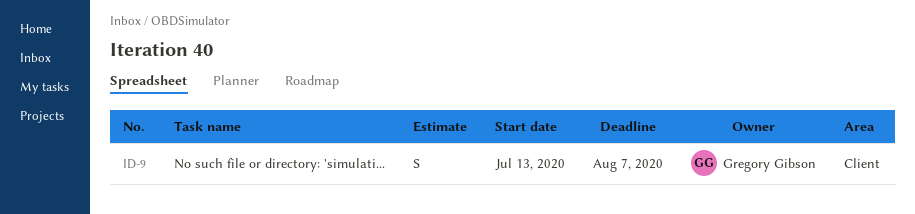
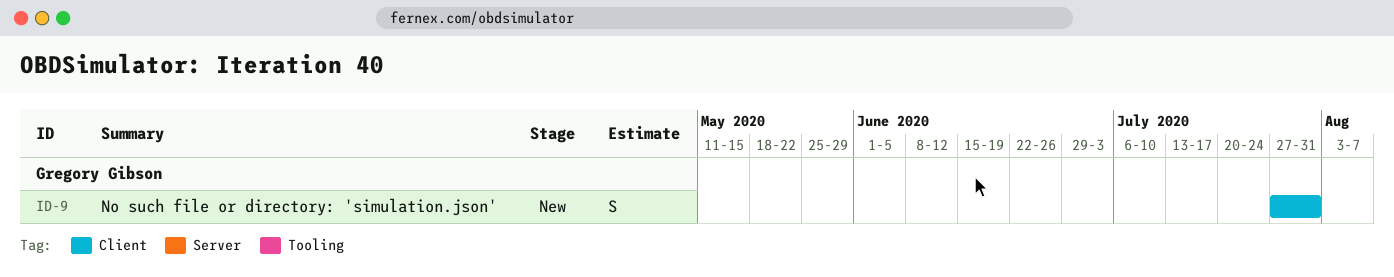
ID-9, start: Jul 13 -> Jul 27
ID-9, due: Aug 7 -> Jul 31

